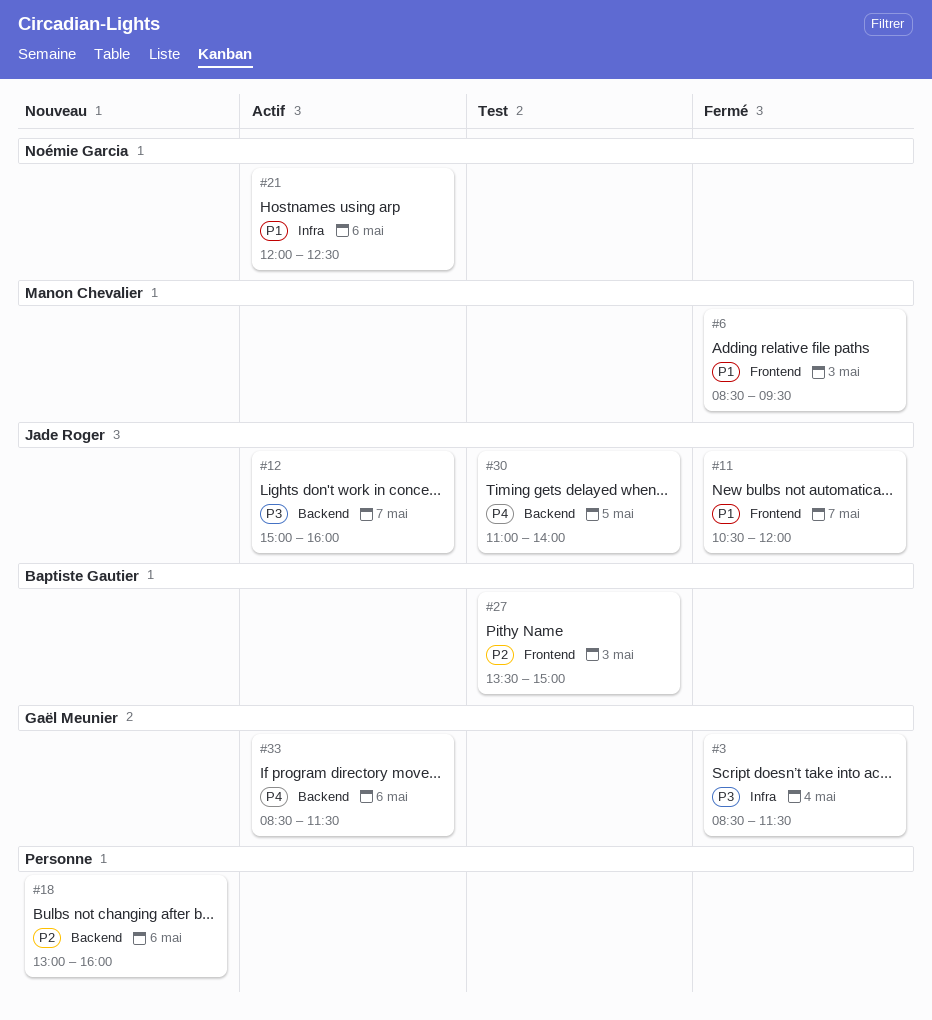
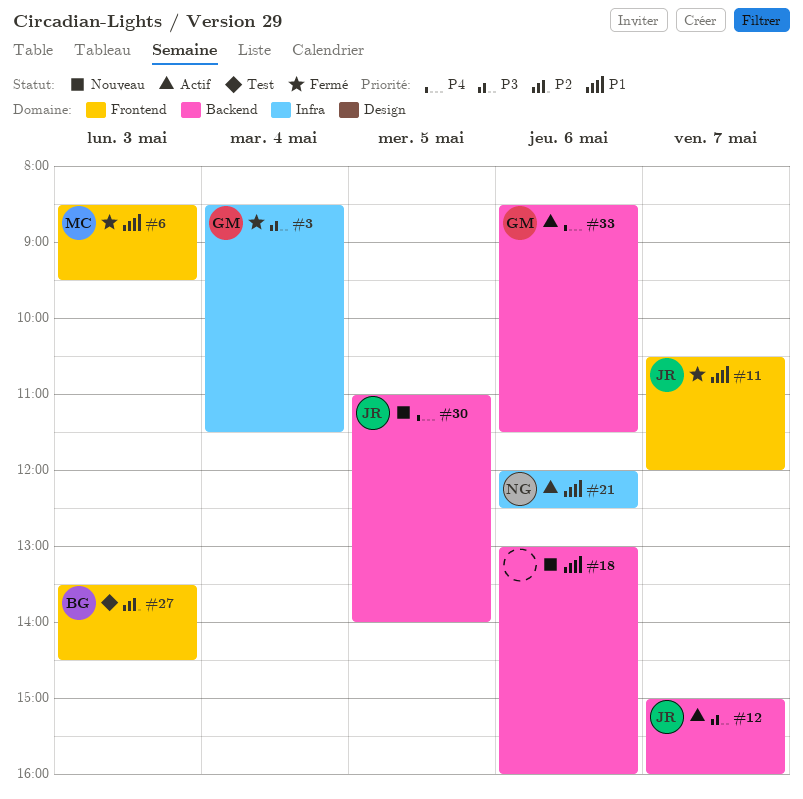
#18, priority: P2 -> P1
#27, ends: 15:00 -> 14:30
#30, status: Test -> Nouveau

